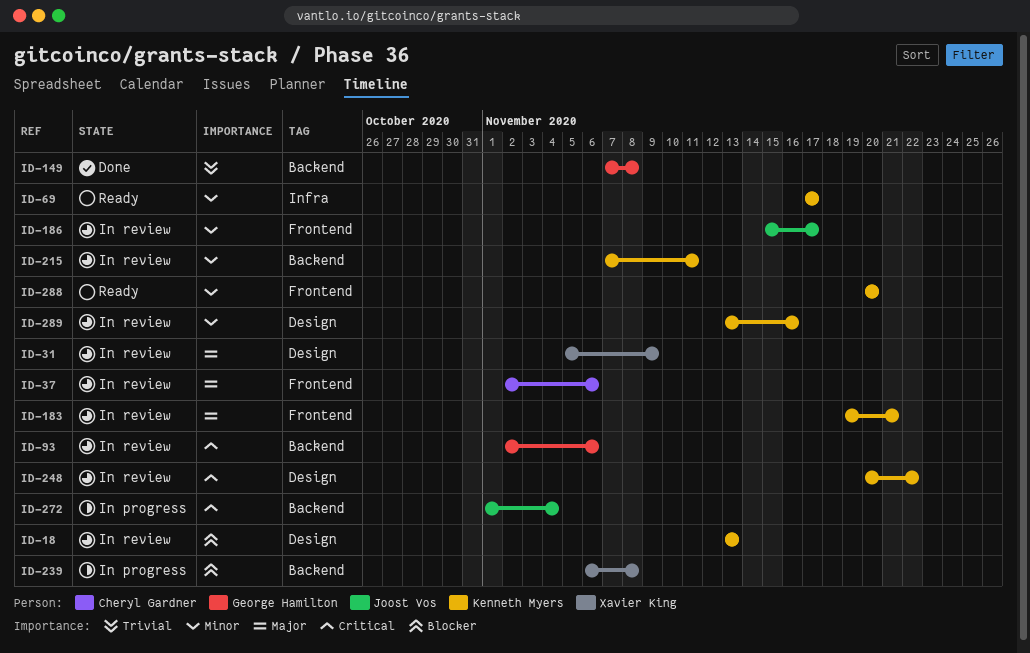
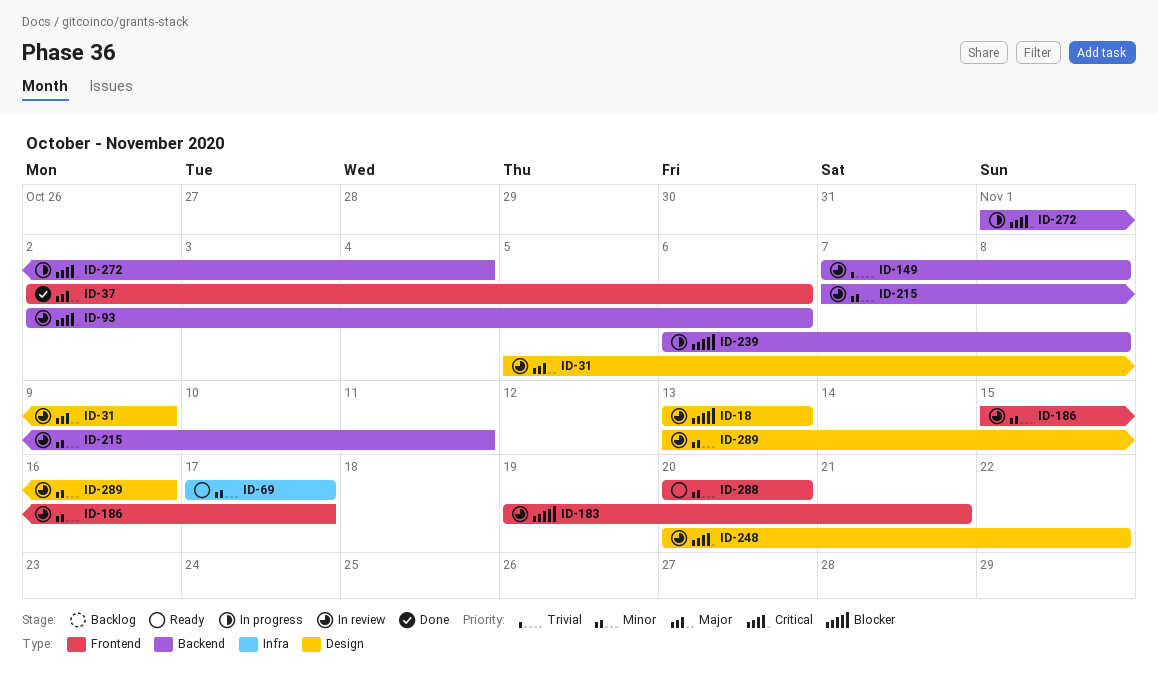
ID-37, status: In review -> Done
ID-149, status: Done -> In review
ID-183, priority: Major -> Blocker

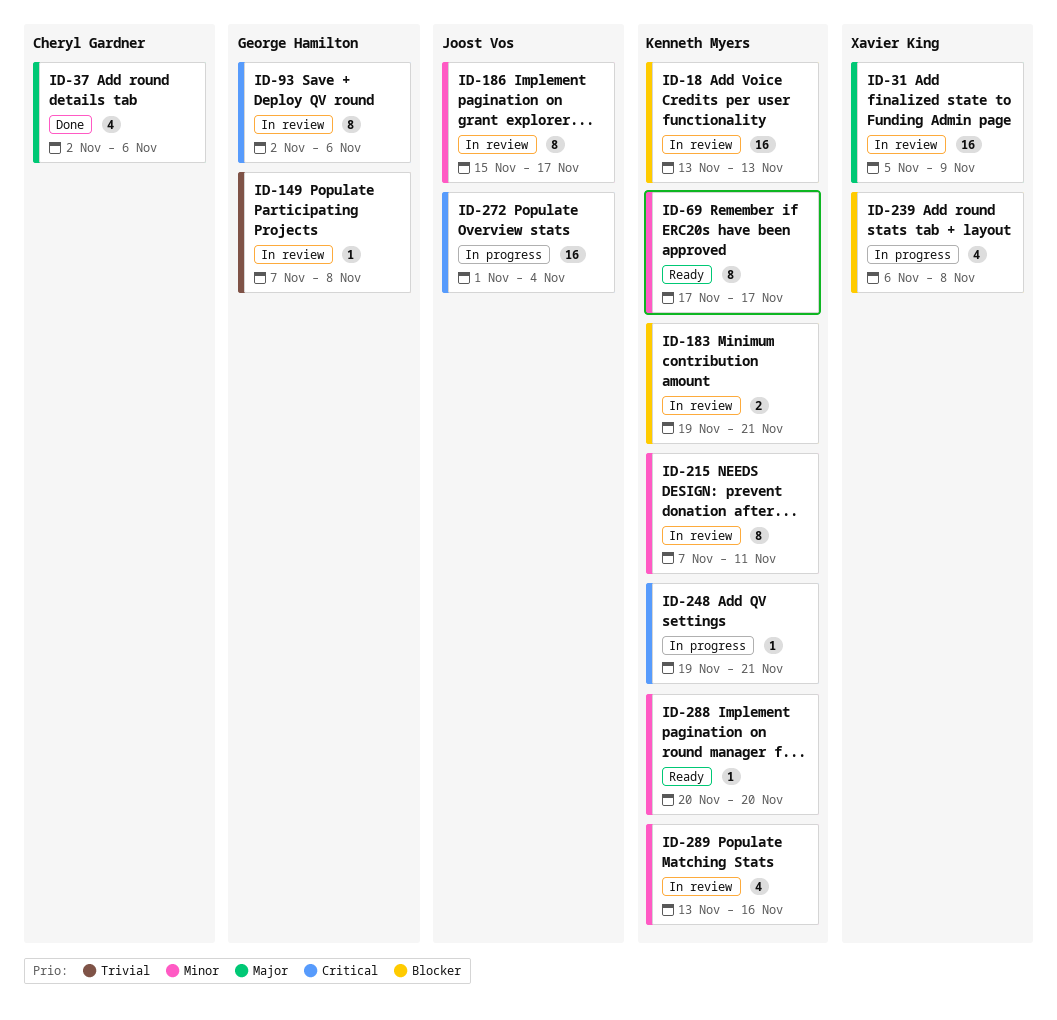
ID-248, status: In review -> In progress
ID-248, start: Nov 20 -> Nov 19
ID-248, due: Nov 22 -> Nov 21

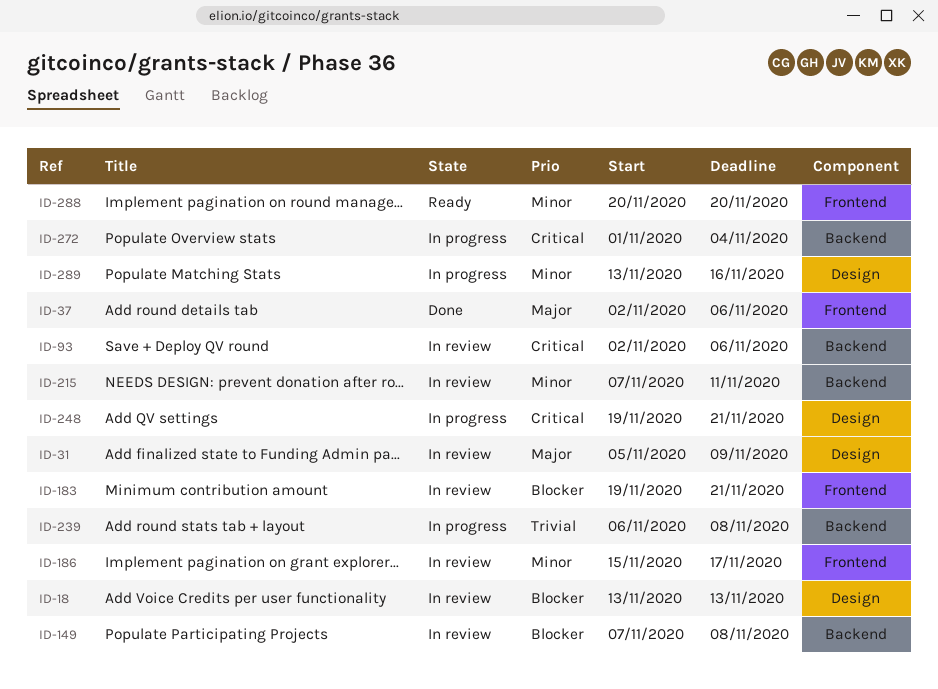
ID-69: present -> none
ID-149, priority: Trivial -> Blocker
ID-239, priority: Blocker -> Trivial
ID-289, status: In review -> In progress

